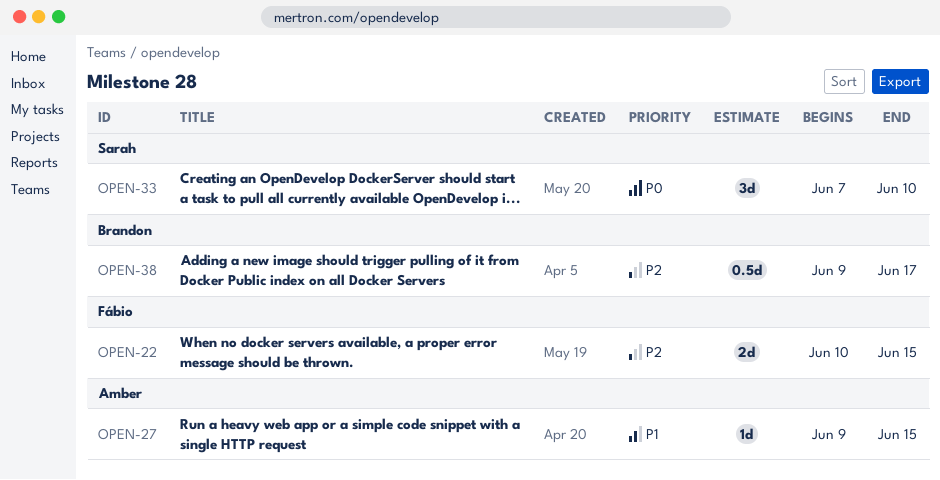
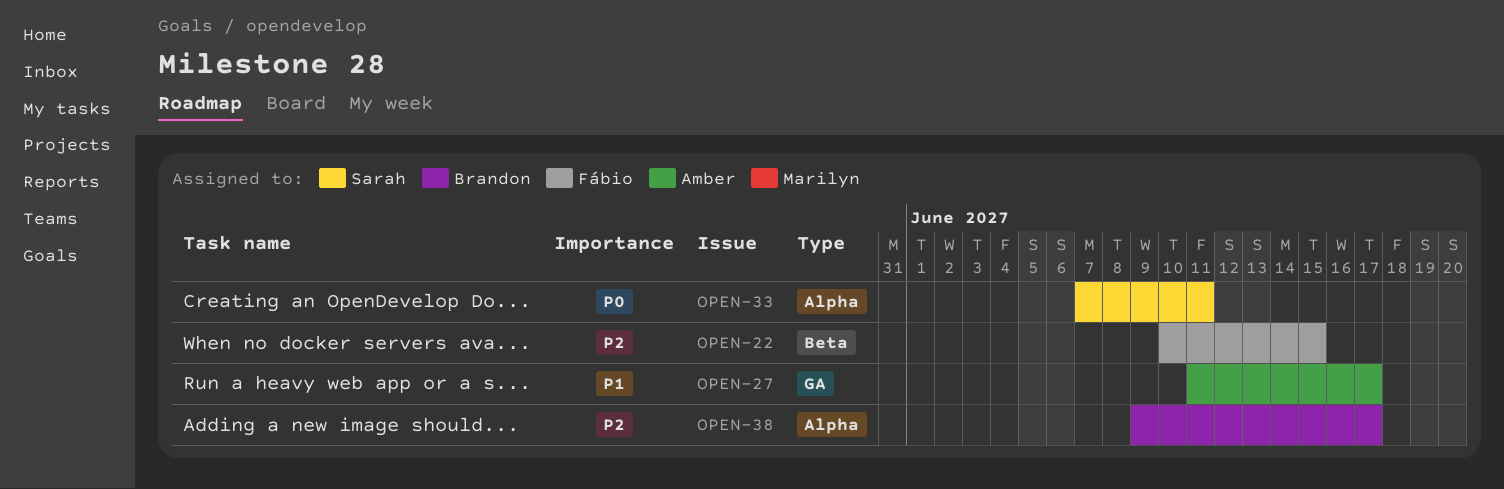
OPEN-27, start: Jun 9 -> Jun 11
OPEN-27, due: Jun 15 -> Jun 17
OPEN-33, due: Jun 10 -> Jun 11

